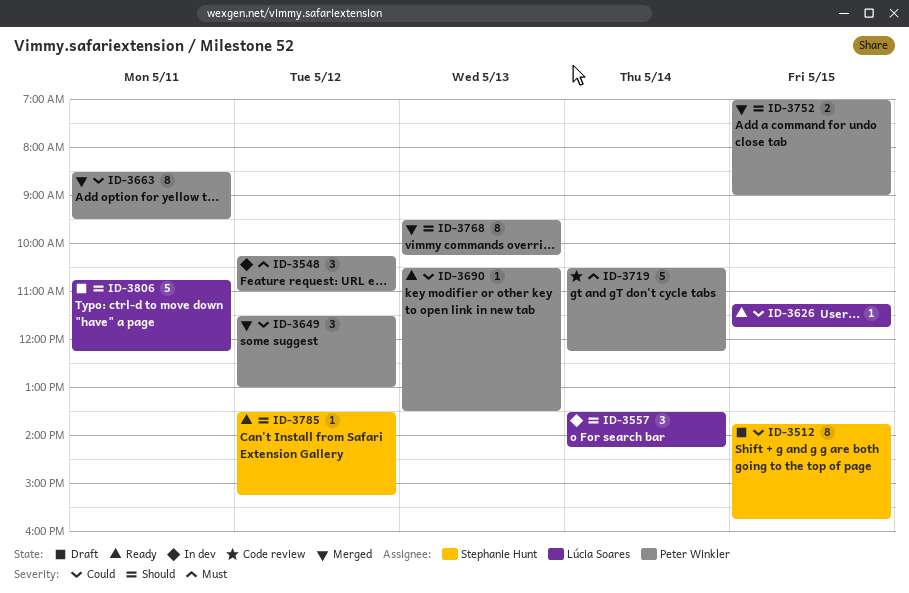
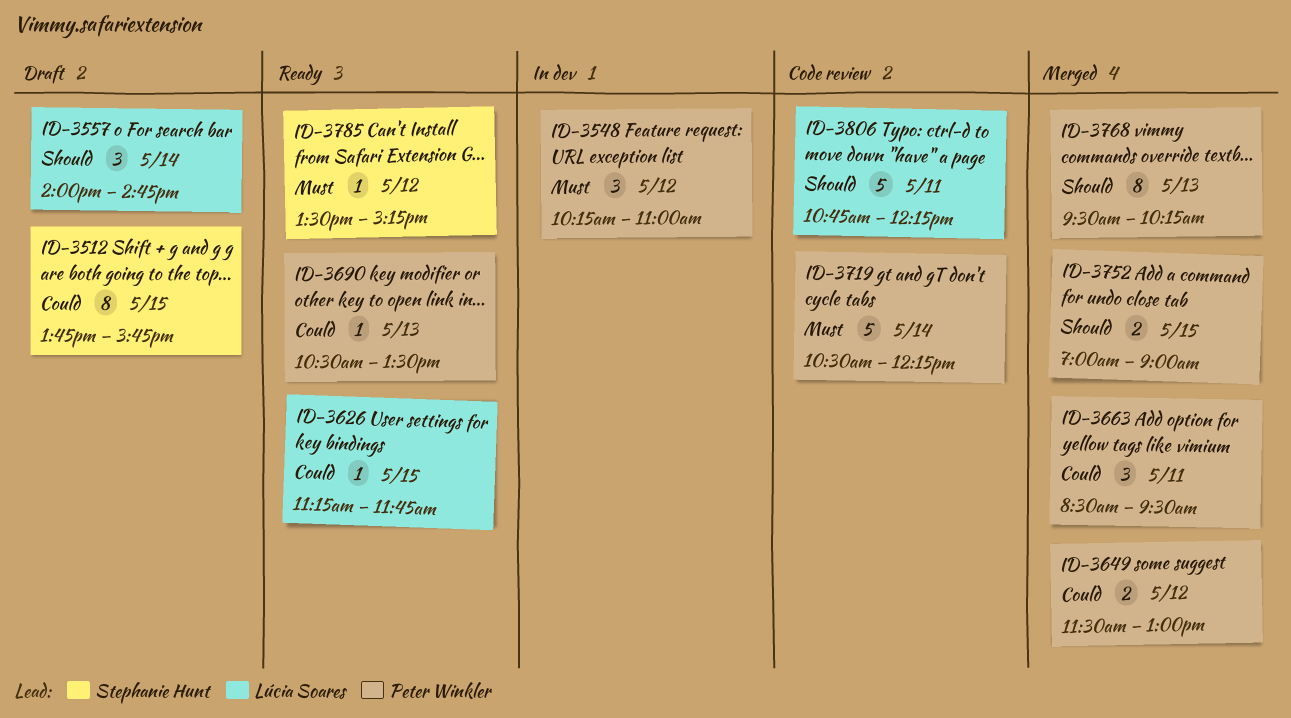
ID-3557, status: In dev -> Draft
ID-3557, begins: 13:30 -> 14:00
ID-3557, ends: 14:15 -> 14:45
ID-3649, estimate: 3 -> 2
ID-3663, estimate: 8 -> 3
ID-3785, priority: Should -> Must
ID-3806, status: Draft -> Code review

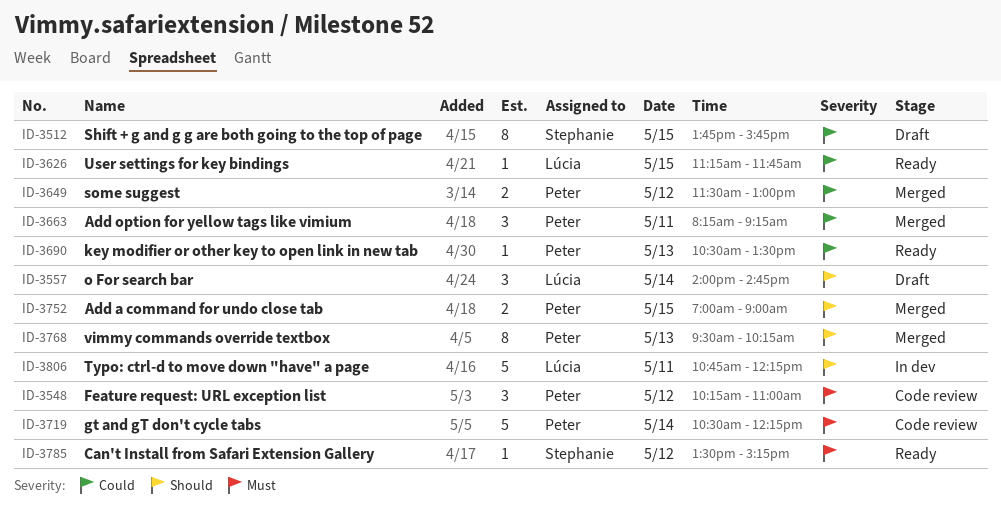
ID-3548, status: In dev -> Code review
ID-3663, begins: 08:30 -> 08:15
ID-3663, ends: 09:30 -> 09:15
ID-3806, status: Code review -> In dev

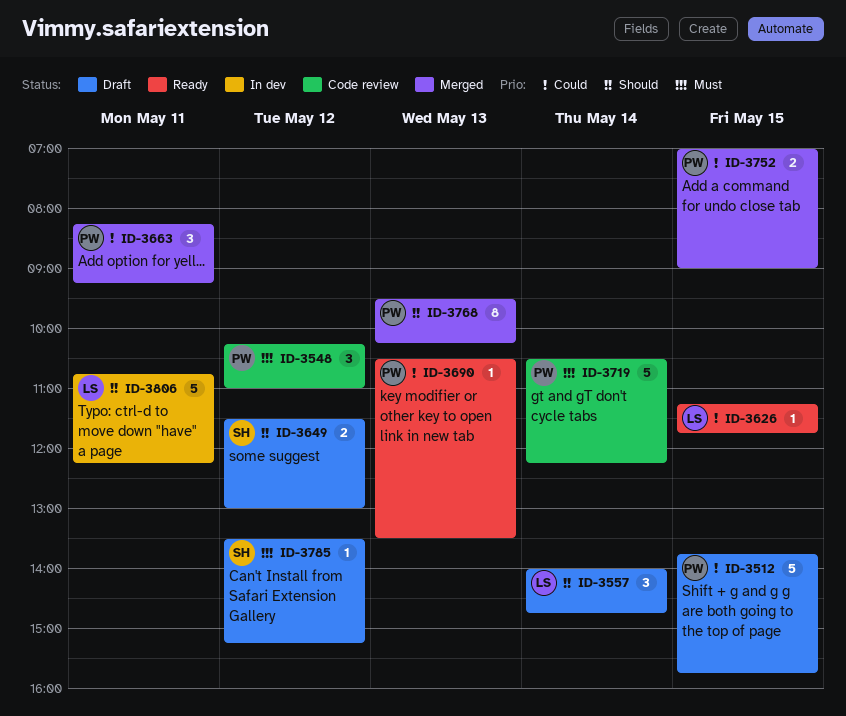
ID-3512, owner: Stephanie -> Peter
ID-3512, estimate: 8 -> 5
ID-3649, status: Merged -> Draft
ID-3649, owner: Peter -> Stephanie
ID-3649, priority: Could -> Should
ID-3752, priority: Should -> Could
ID-3785, status: Ready -> Draft

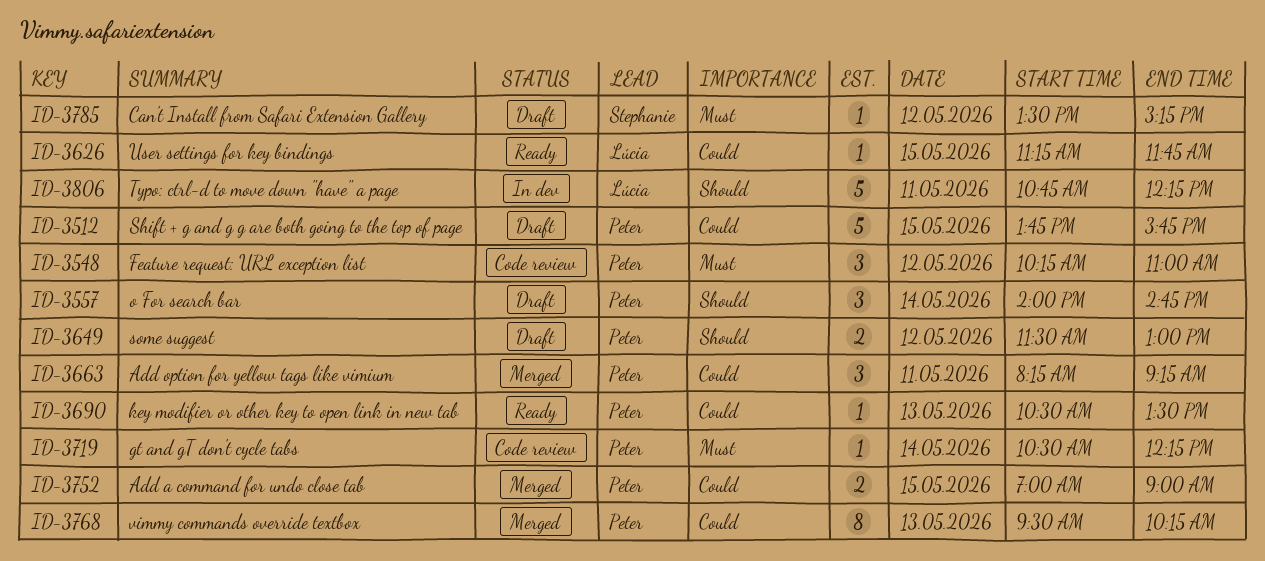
ID-3557, owner: Lúcia -> Peter
ID-3649, owner: Stephanie -> Peter
ID-3719, estimate: 5 -> 1
ID-3768, priority: Should -> Could

